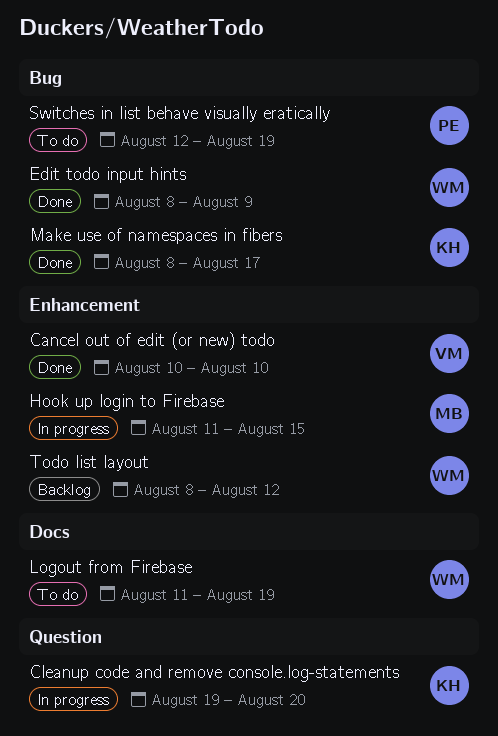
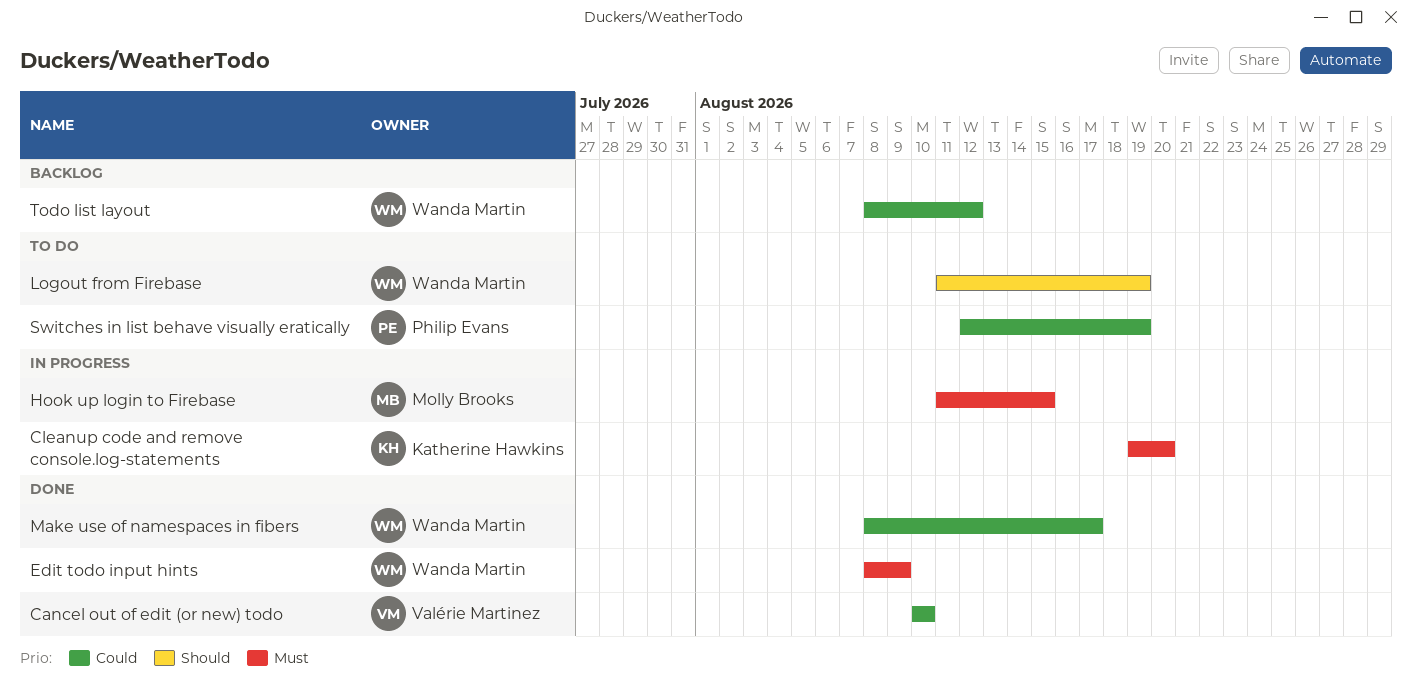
Make use of namespaces in fibers, owner: Katherine Hawkins -> Wanda Martin

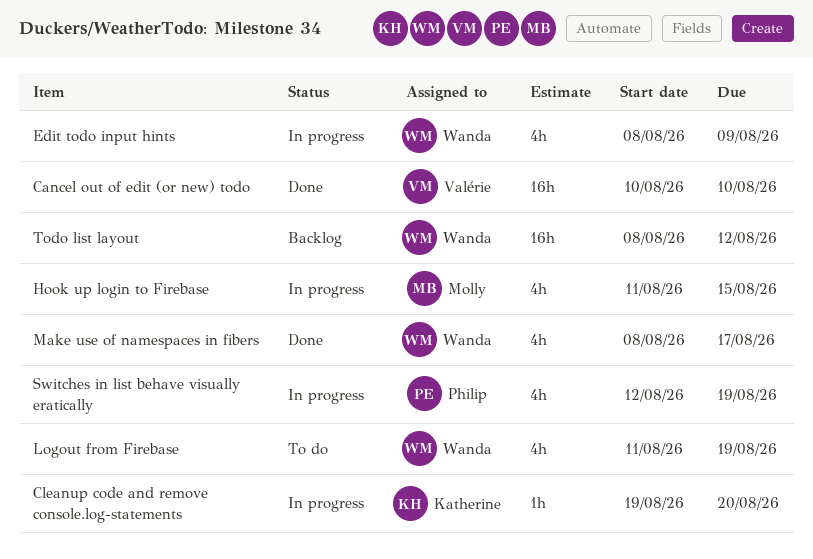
Edit todo input hints, status: Done -> In progress
Switches in list behave visually eratically, status: To do -> In progress

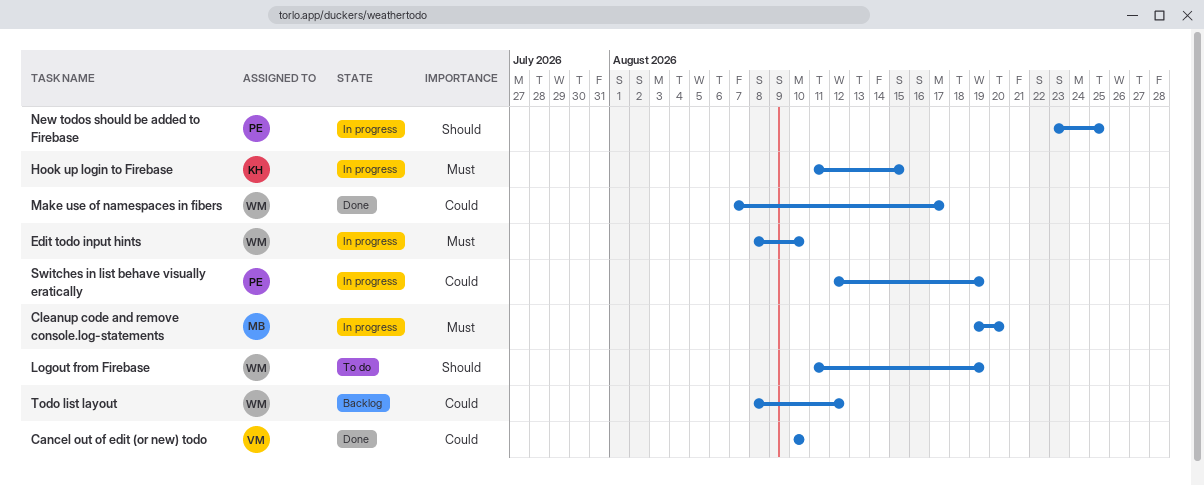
Cleanup code and remove console.log-statements, owner: Katherine -> Molly
Edit todo input hints, due: Aug 9 -> Aug 10
Hook up login to Firebase, owner: Molly -> Katherine
Make use of namespaces in fibers, start: Aug 8 -> Aug 7
New todos should be added to Firebase: none -> present

